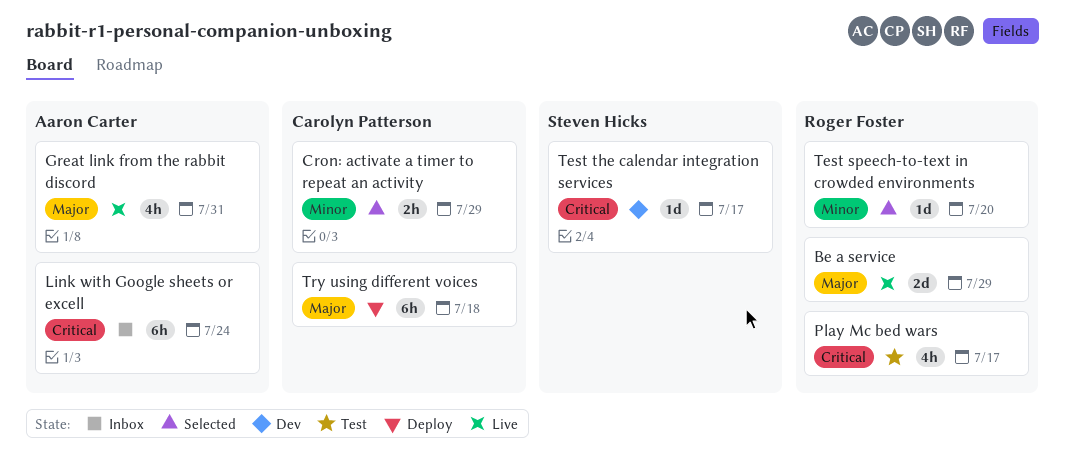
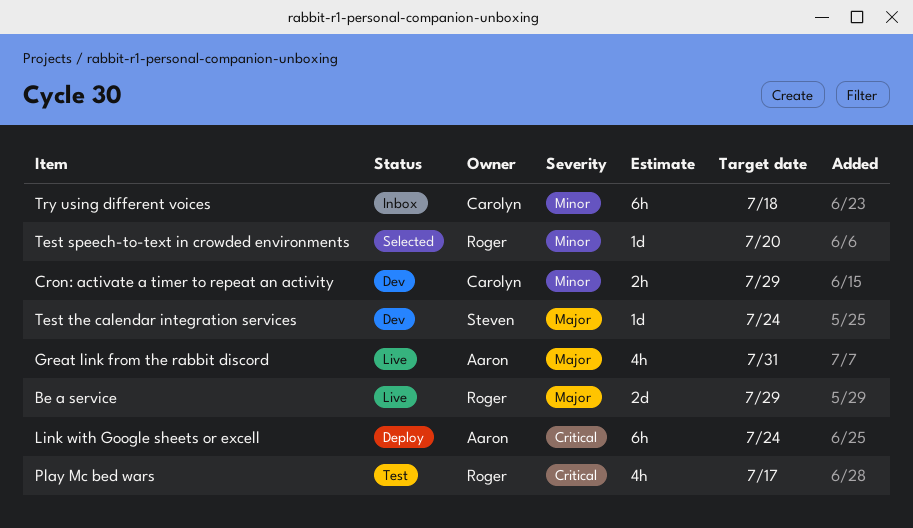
Cron: activate a timer to repeat an activity, status: Selected -> Dev
Link with Google sheets or excell, status: Inbox -> Deploy
Test the calendar integration services, priority: Critical -> Major
Test the calendar integration services, due: Jul 17 -> Jul 24
Try using different voices, status: Deploy -> Inbox
Try using different voices, priority: Major -> Minor

